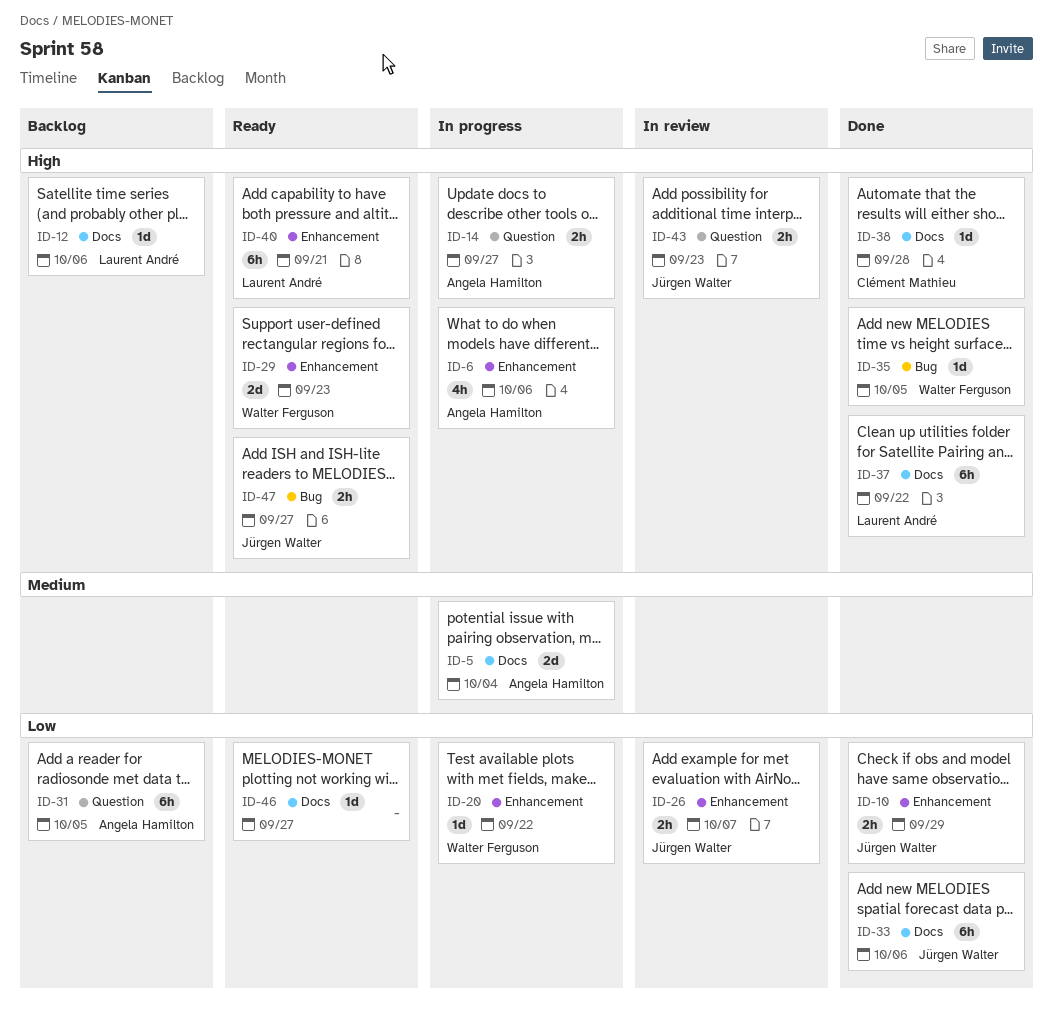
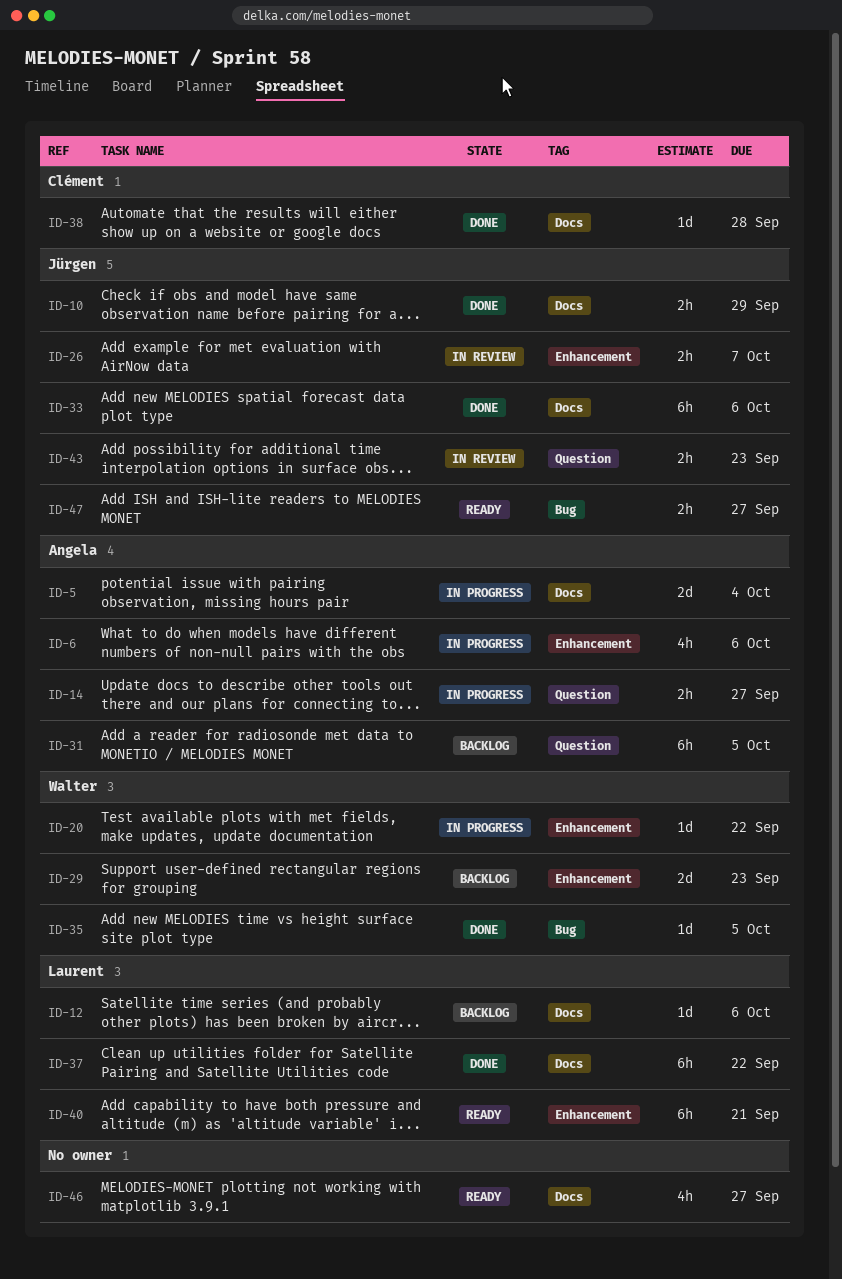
ID-10, label: Enhancement -> Docs
ID-29, status: Ready -> Backlog
ID-46, estimate: 1d -> 4h

